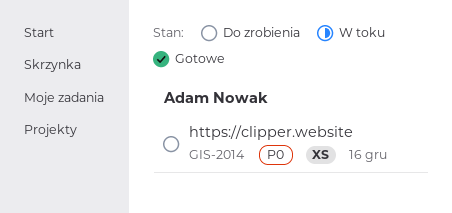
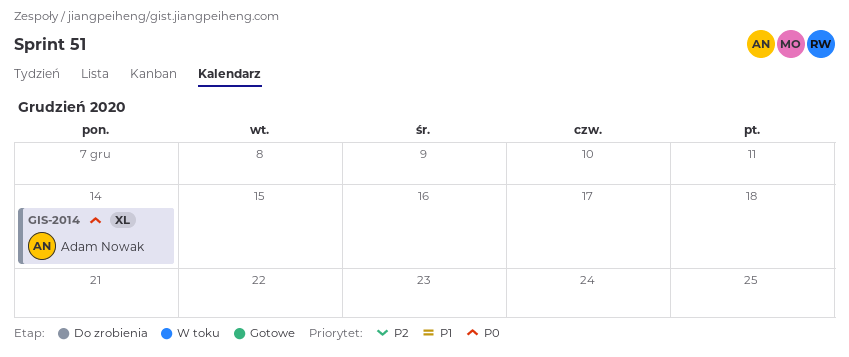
GIS-2014, estimate: XS -> XL
GIS-2014, due: Dec 16 -> Dec 14

